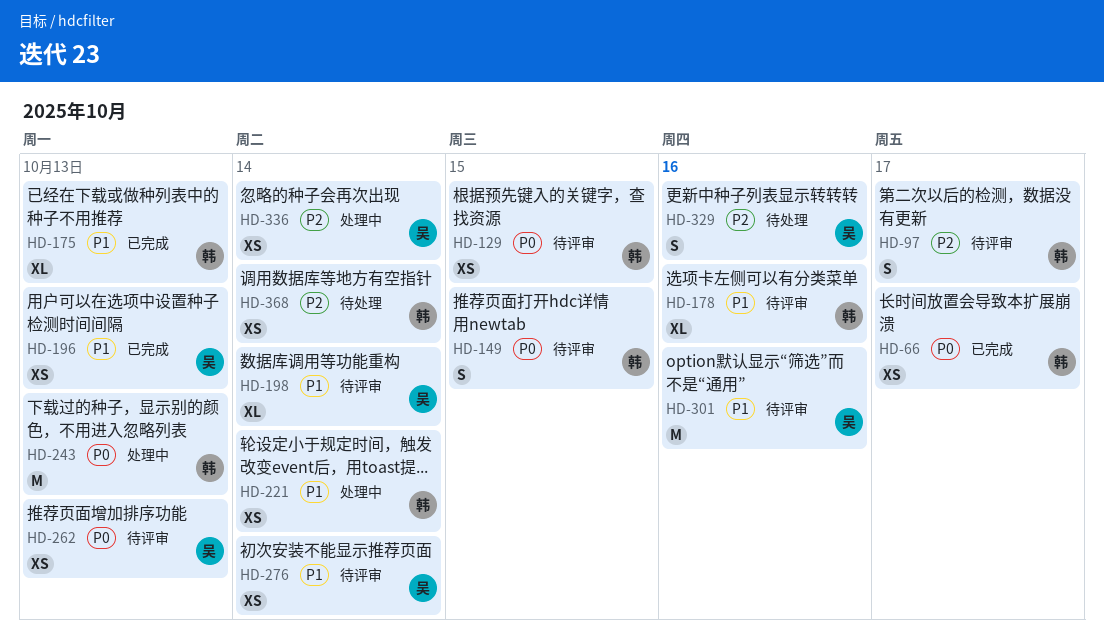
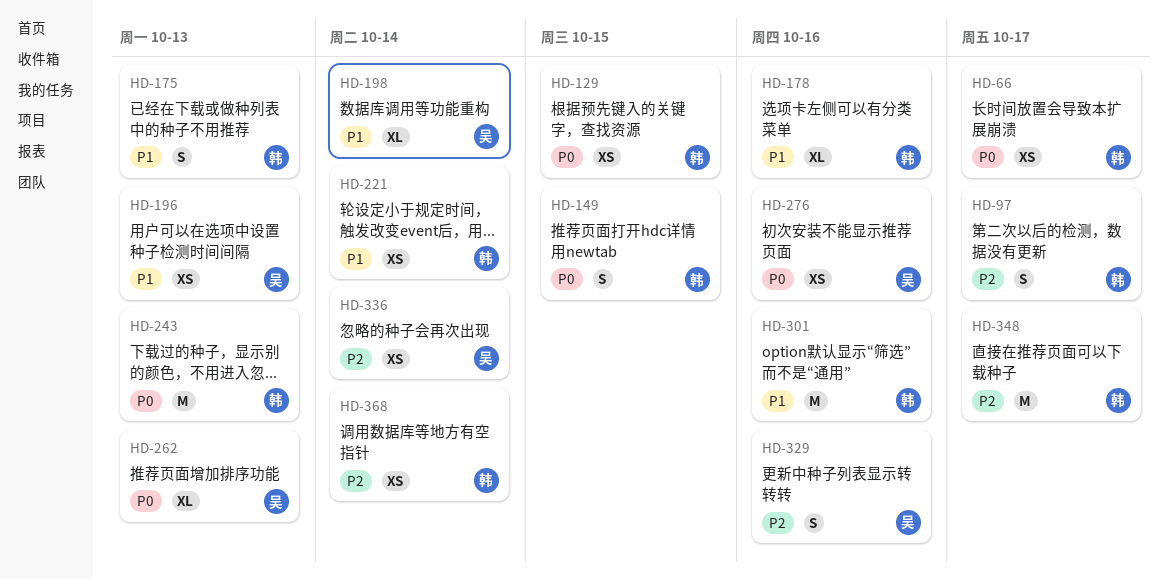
HD-175, estimate: XL -> S
HD-262, estimate: XS -> XL
HD-276, priority: P1 -> P0
HD-276, due: Oct 14 -> Oct 16
HD-301, owner: 吴 -> 韩
HD-348: none -> present

